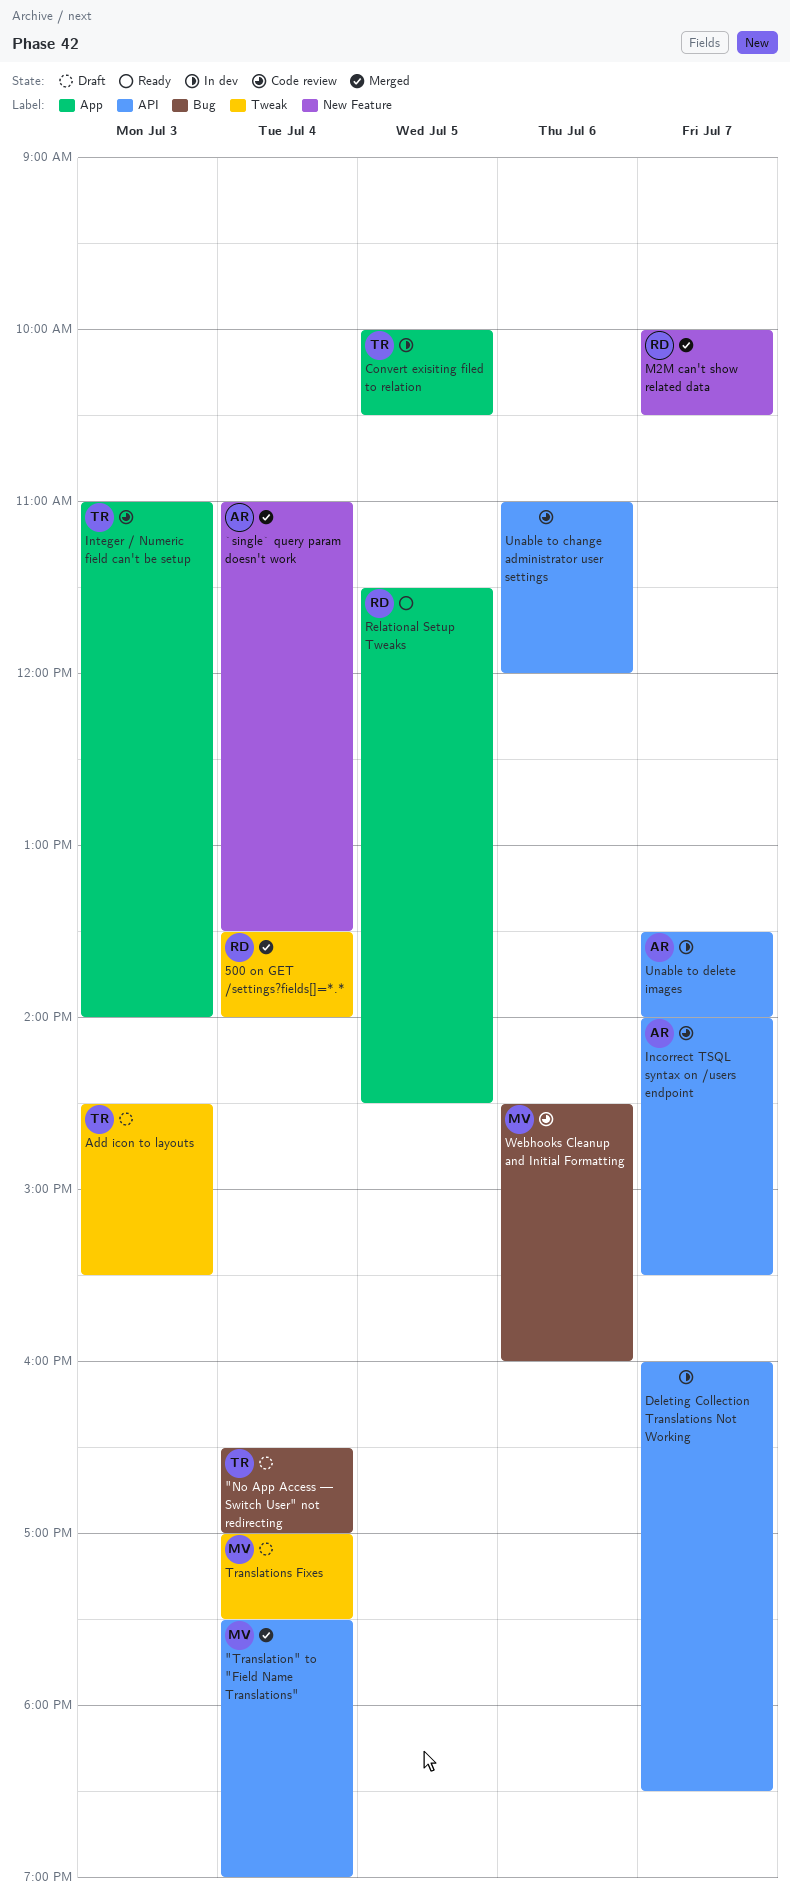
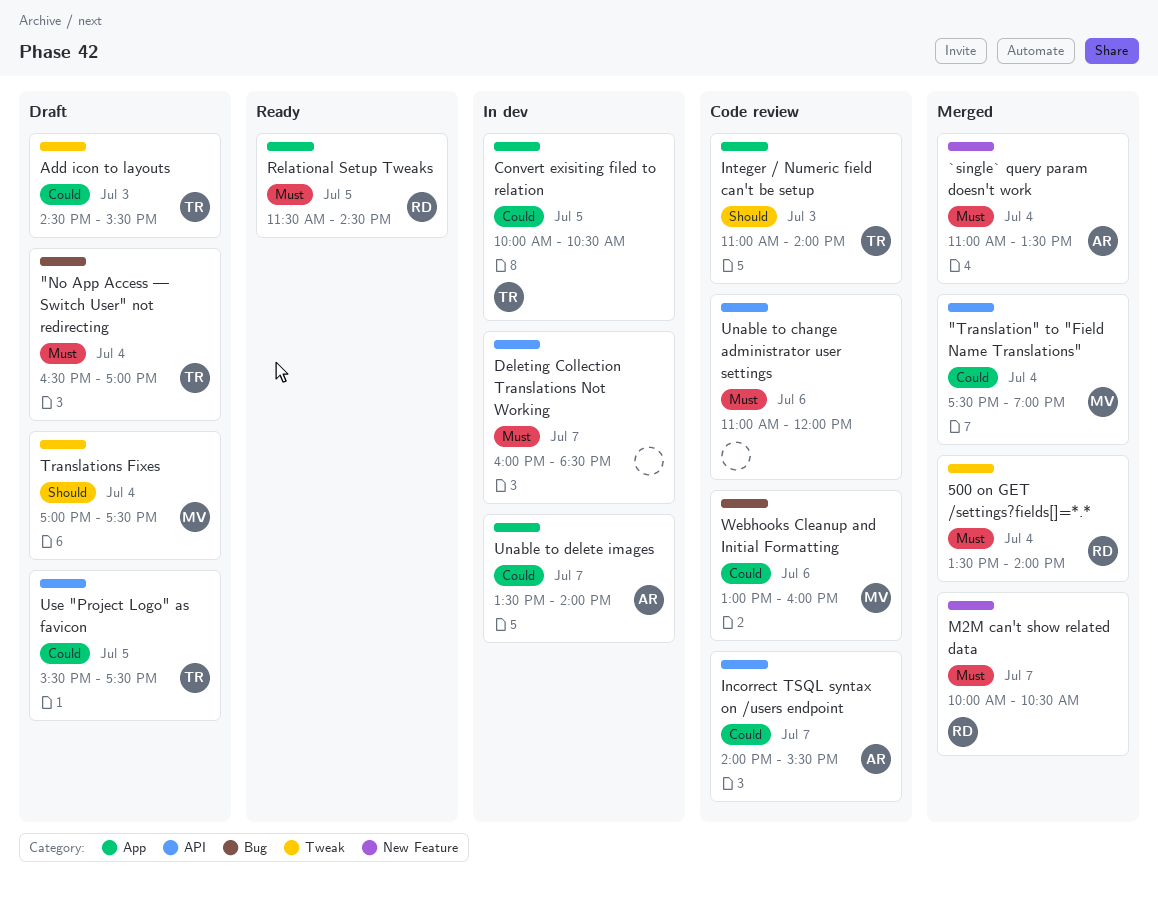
Unable to delete images, label: API -> App
Use "Project Logo" as favicon: none -> present
Webhooks Cleanup and Initial Formatting, begins: 14:30 -> 13:00

